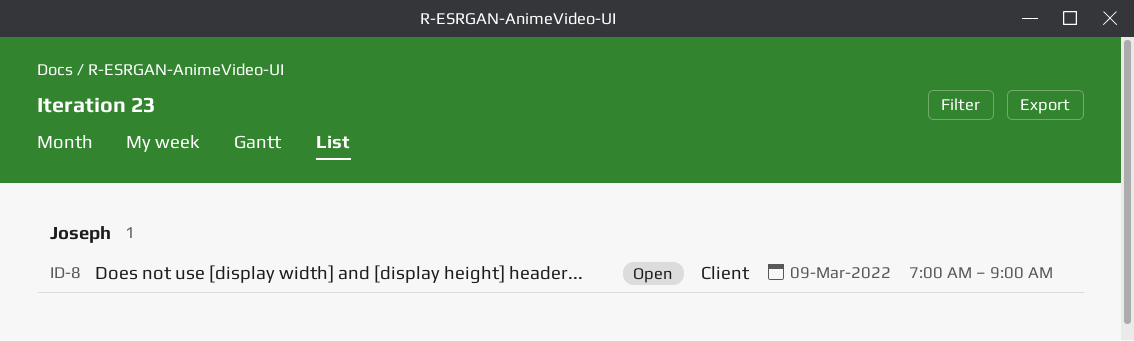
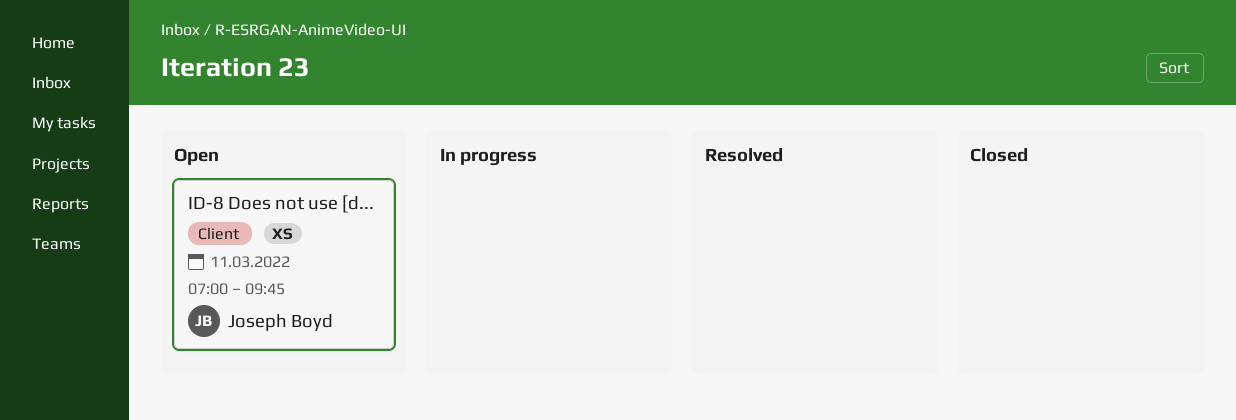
ID-8, day: Mar 9 -> Mar 11
ID-8, ends: 09:00 -> 09:45

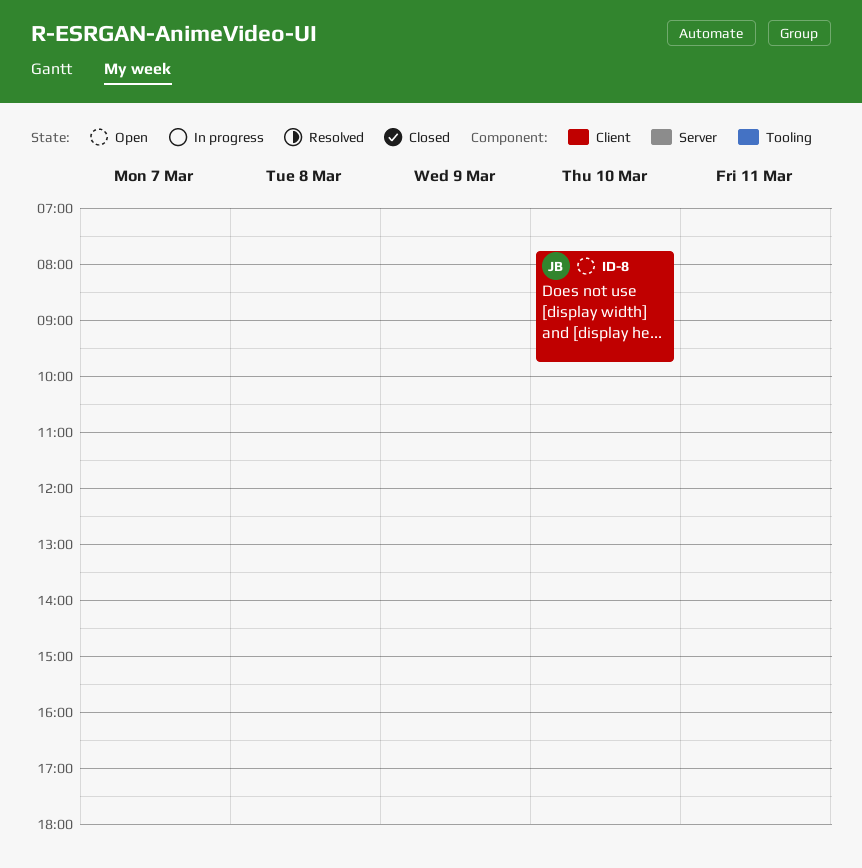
ID-8, day: Mar 11 -> Mar 10
ID-8, begins: 07:00 -> 07:45

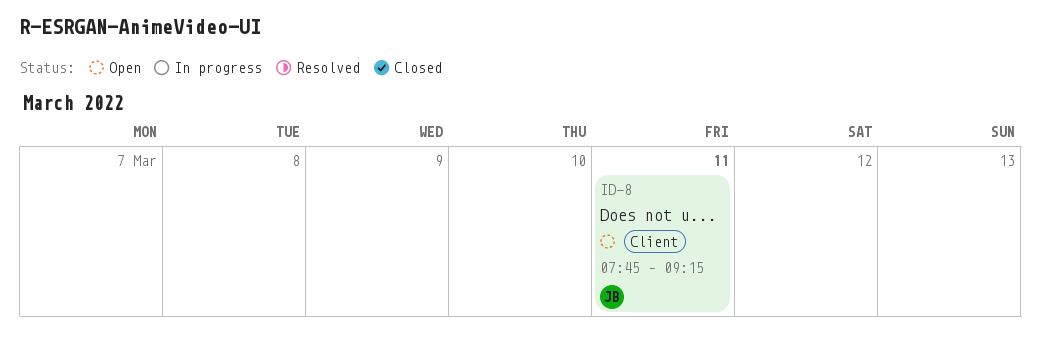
ID-8, day: Mar 10 -> Mar 11
ID-8, ends: 09:45 -> 09:15

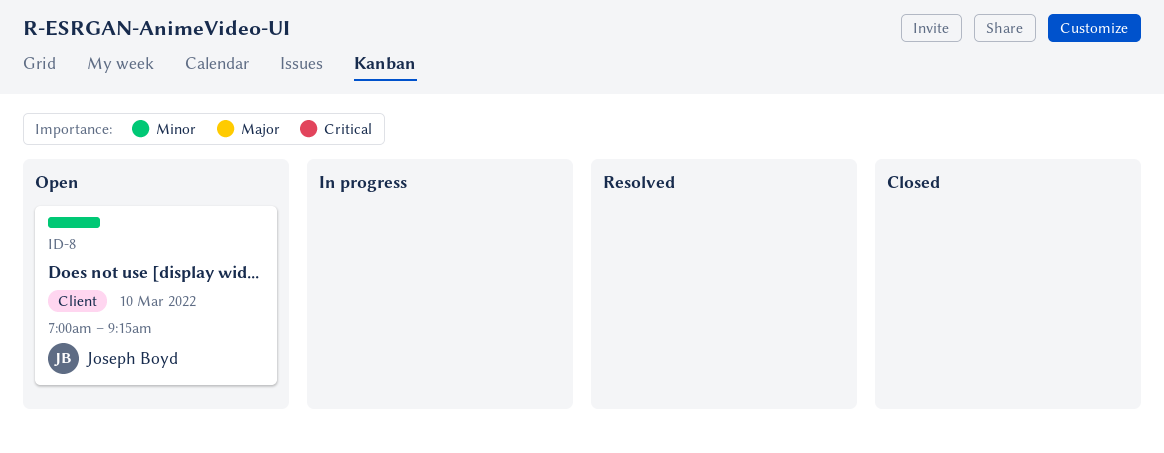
ID-8, day: Mar 11 -> Mar 10
ID-8, begins: 07:45 -> 07:00

